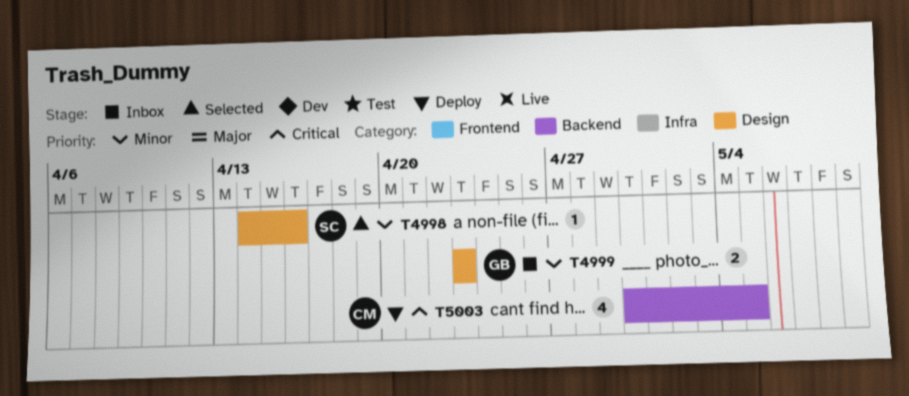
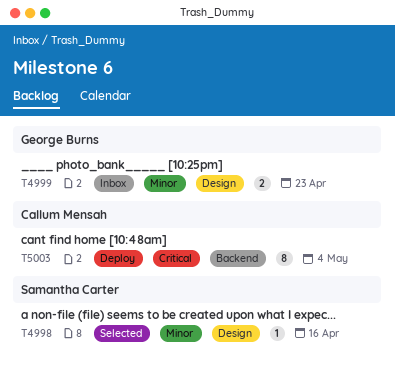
T5003, estimate: 4 -> 8
T5003, due: May 5 -> May 4

